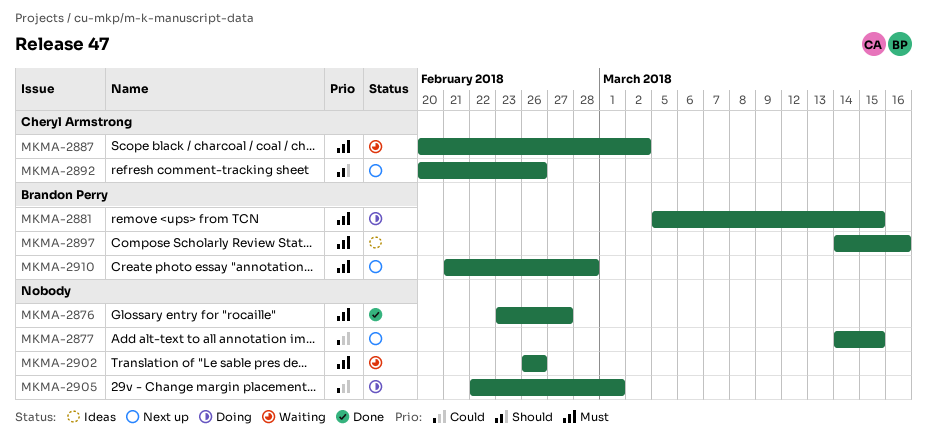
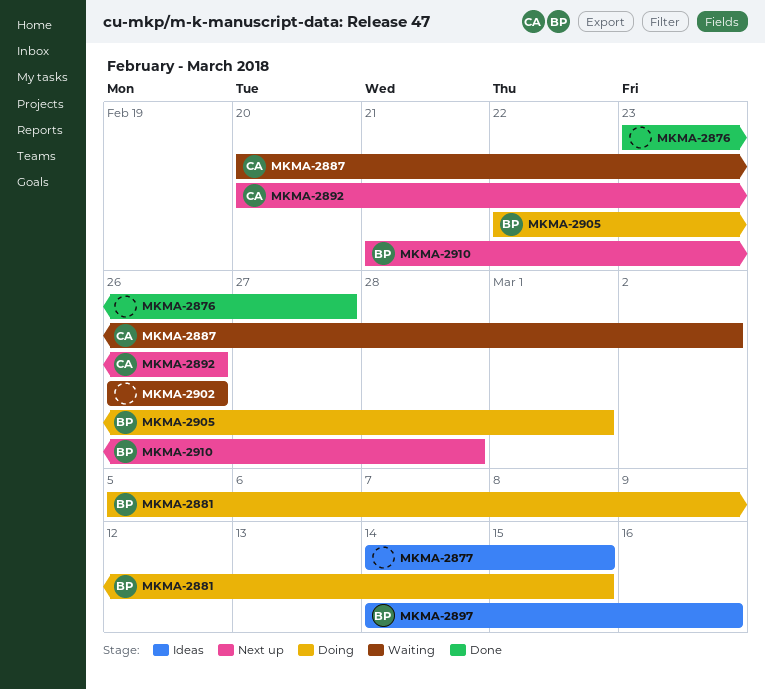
MKMA-2877, status: Next up -> Ideas
MKMA-2905, owner: none -> Brandon Perry

